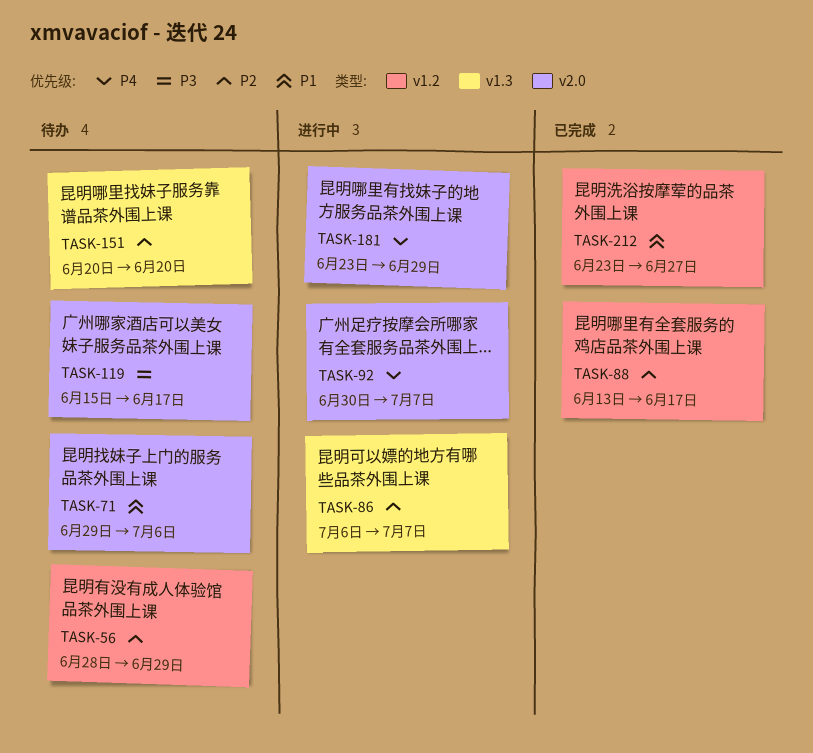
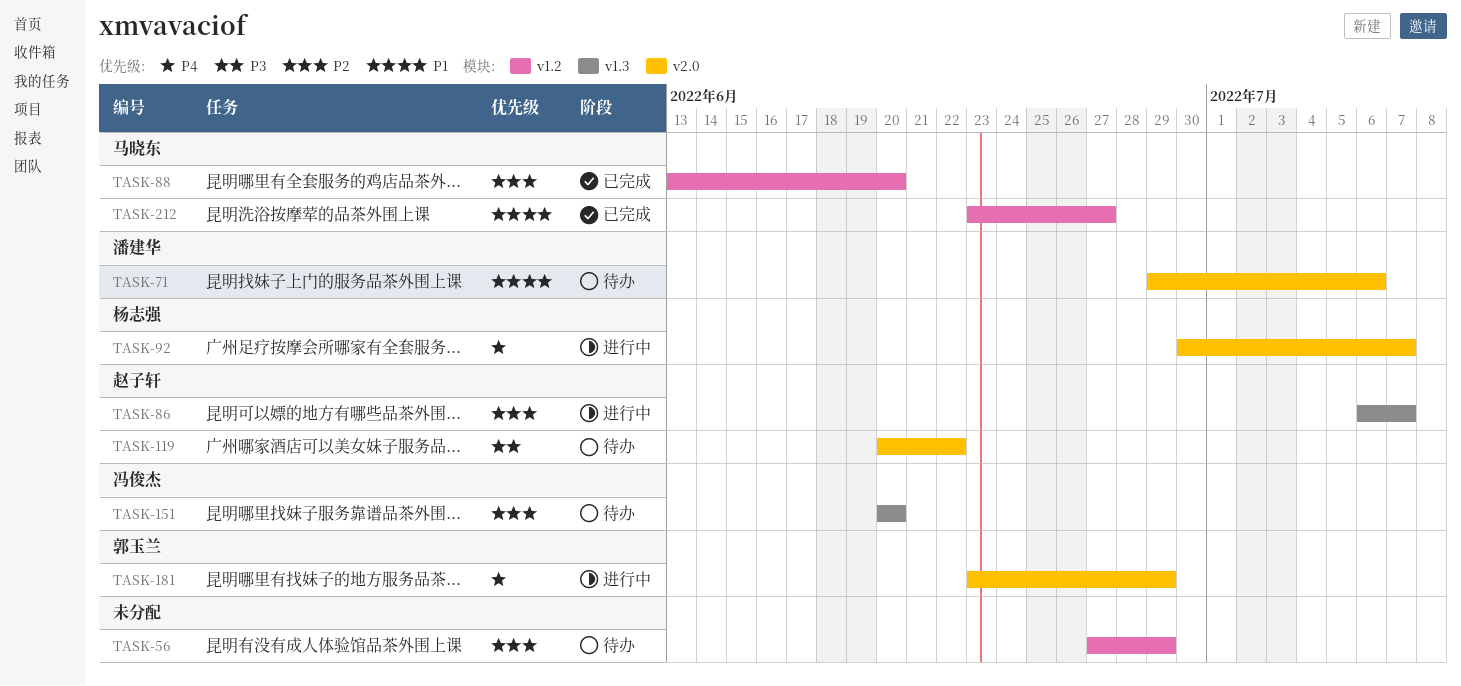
TASK-56, start: Jun 28 -> Jun 27
TASK-88, due: Jun 17 -> Jun 20
TASK-119, start: Jun 15 -> Jun 20
TASK-119, due: Jun 17 -> Jun 22

